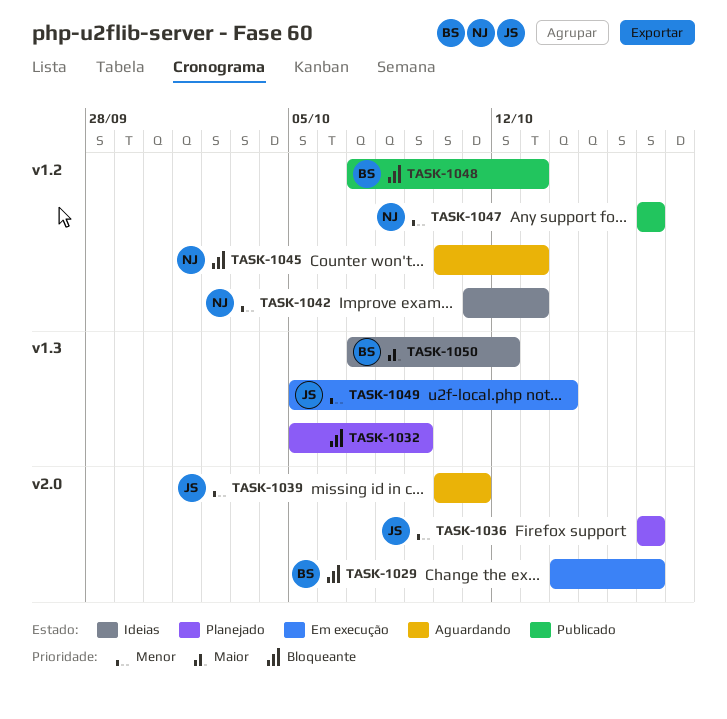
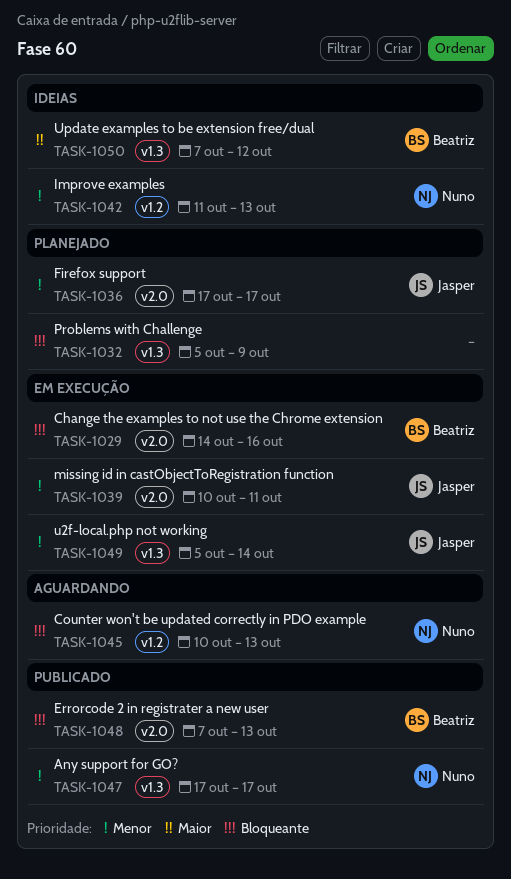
TASK-1029, due: Oct 17 -> Oct 16
TASK-1039, status: Aguardando -> Em execução
TASK-1047, label: v1.2 -> v1.3
TASK-1048, label: v1.2 -> v2.0

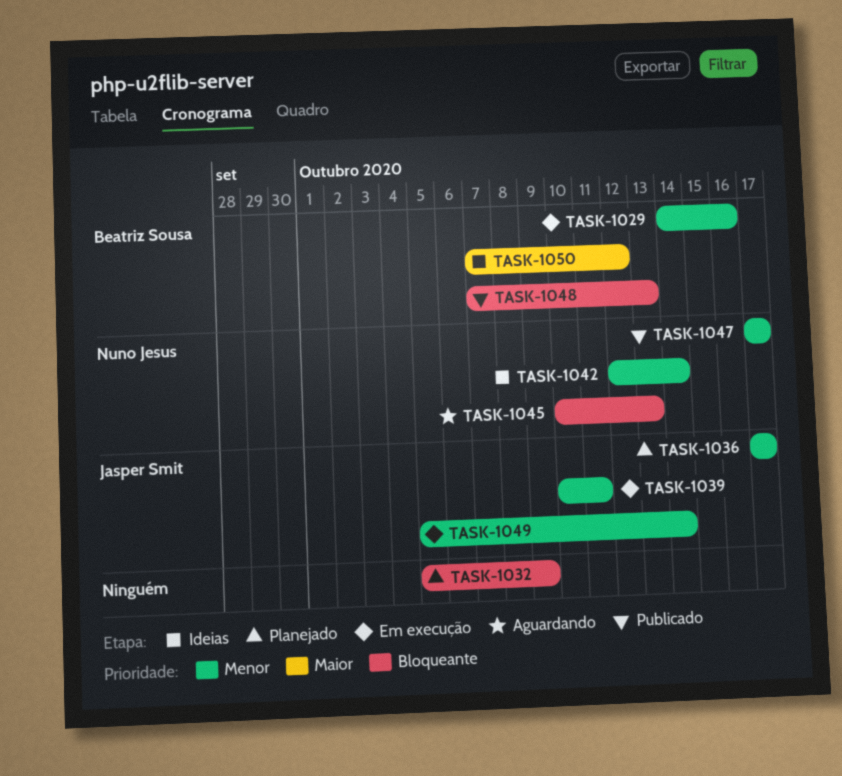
TASK-1029, priority: Bloqueante -> Menor
TASK-1042, start: Oct 11 -> Oct 12
TASK-1042, due: Oct 13 -> Oct 14

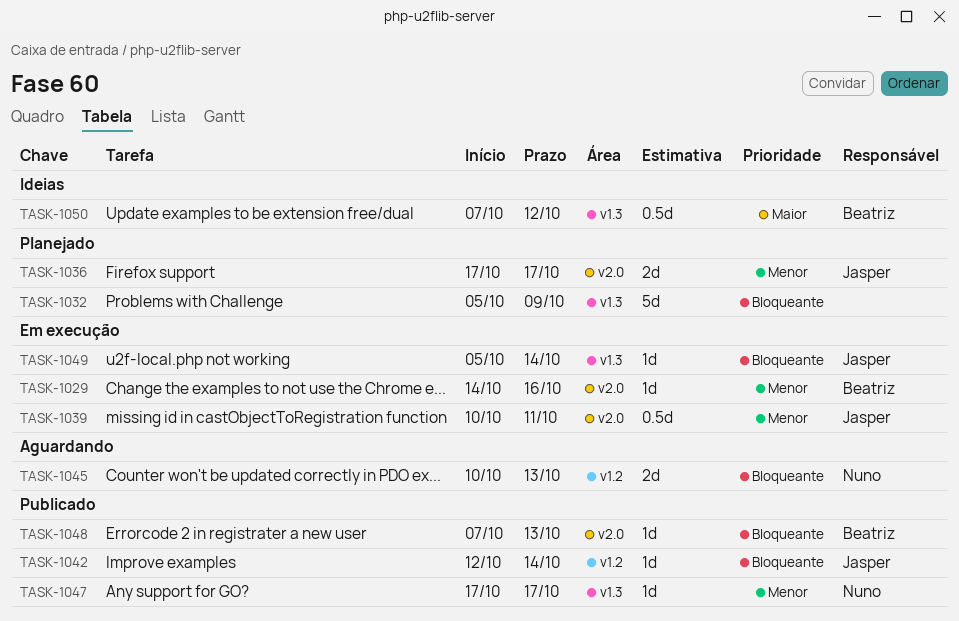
TASK-1042, status: Ideias -> Publicado
TASK-1042, owner: Nuno Jesus -> Jasper Smit
TASK-1042, priority: Menor -> Bloqueante
TASK-1049, priority: Menor -> Bloqueante

